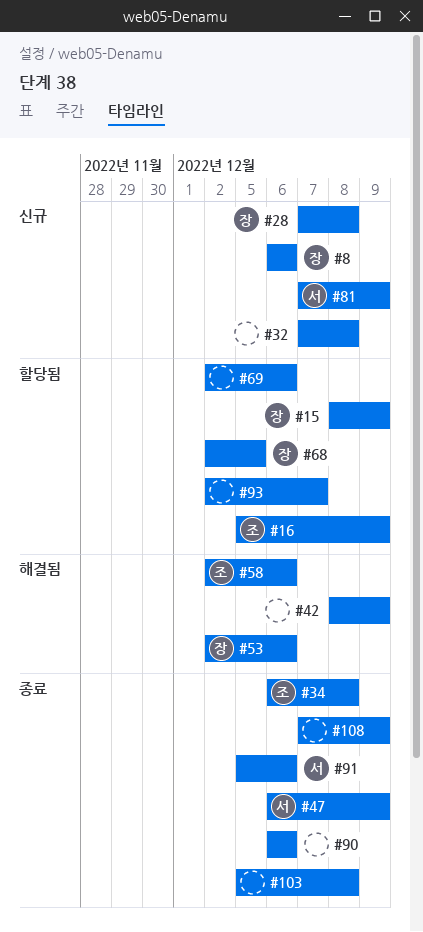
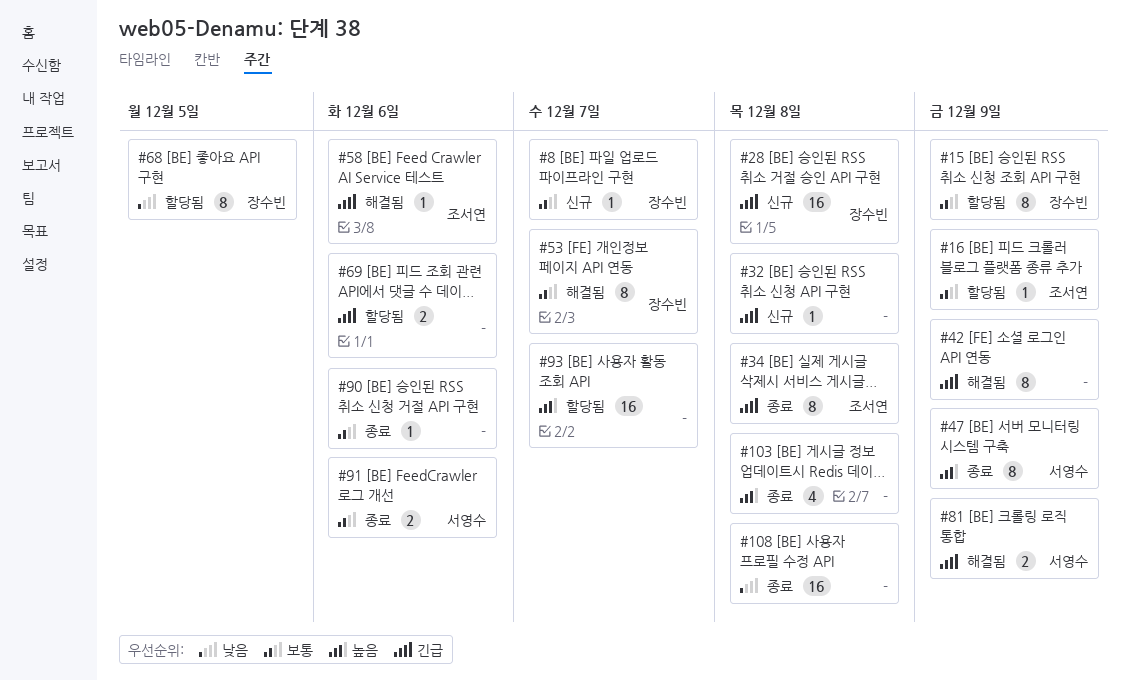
#8, due: Dec 6 -> Dec 7
#53, due: Dec 6 -> Dec 7
#81, status: 신규 -> 해결됨
#108, due: Dec 9 -> Dec 8

